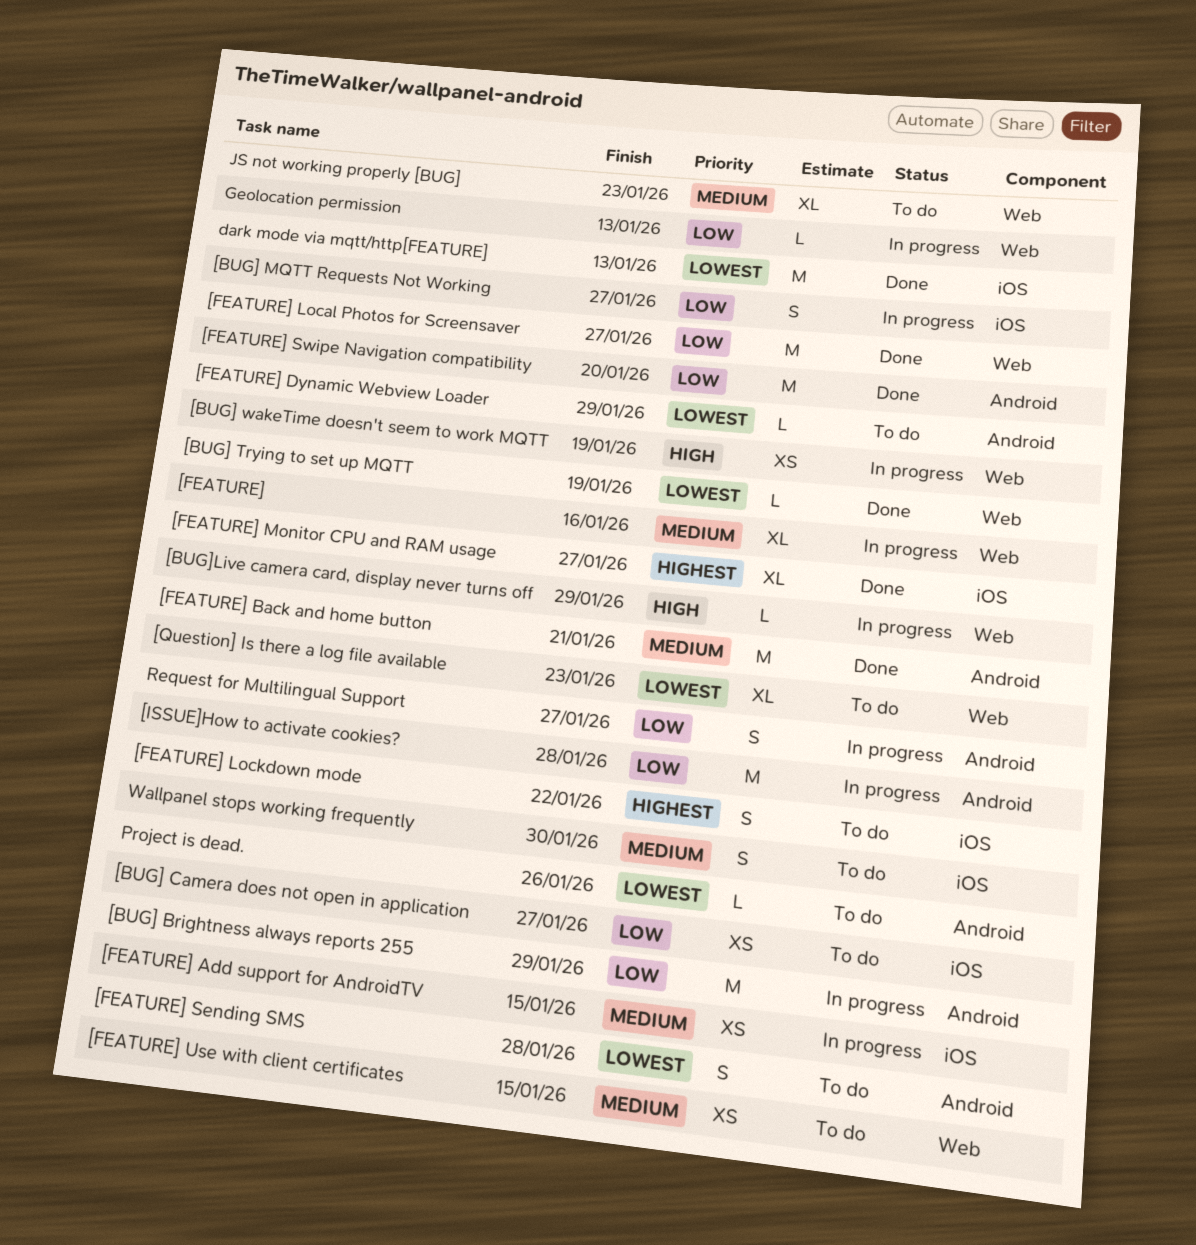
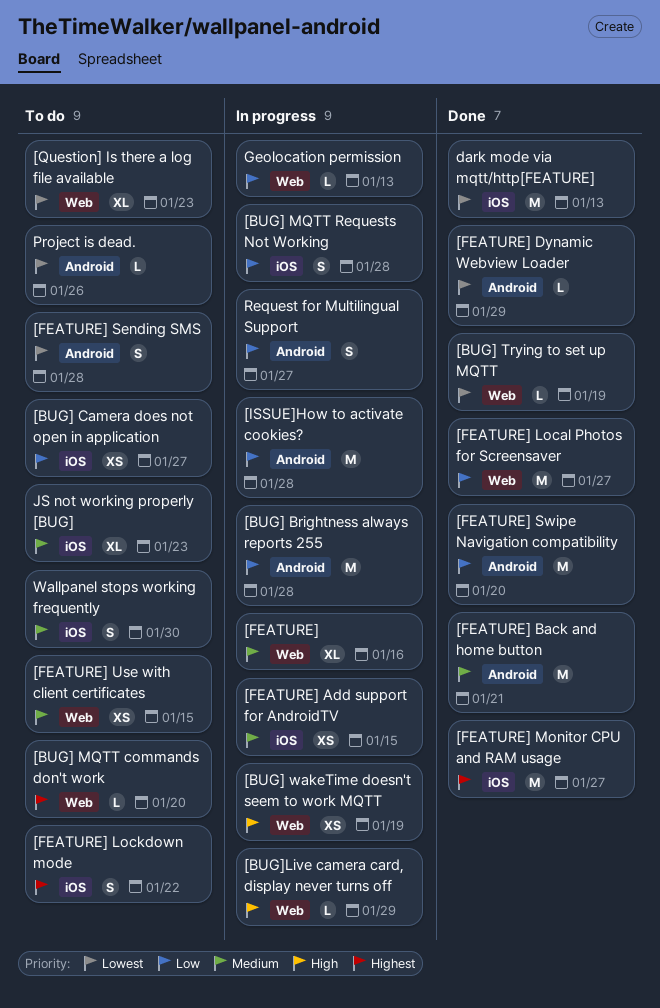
[BUG] Brightness always reports 255, due: Jan 29 -> Jan 28
[BUG] MQTT commands don't work: none -> present
[BUG] MQTT Requests Not Working, due: Jan 27 -> Jan 28
[FEATURE] Dynamic Webview Loader, status: To do -> Done
[FEATURE] Monitor CPU and RAM usage, estimate: XL -> M
JS not working properly [BUG], label: Web -> iOS

